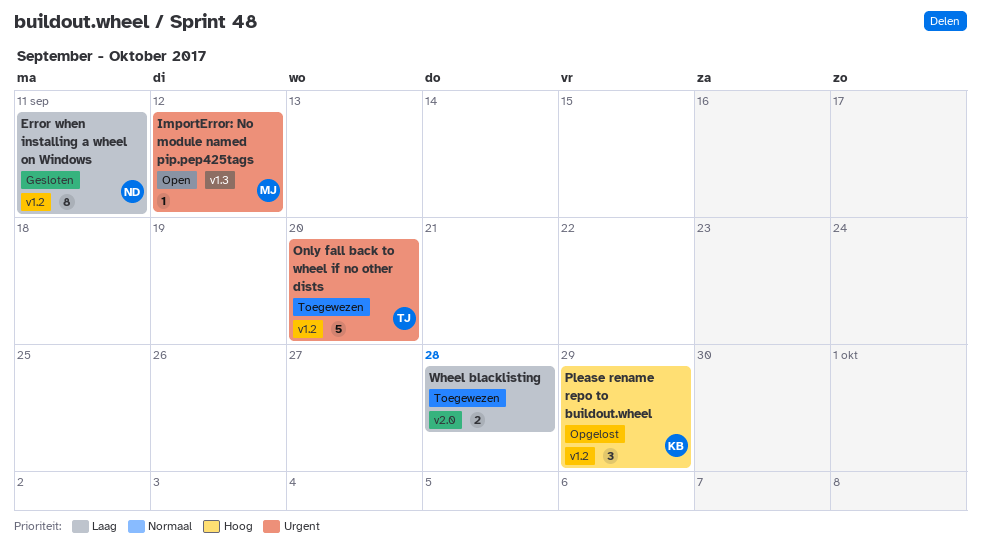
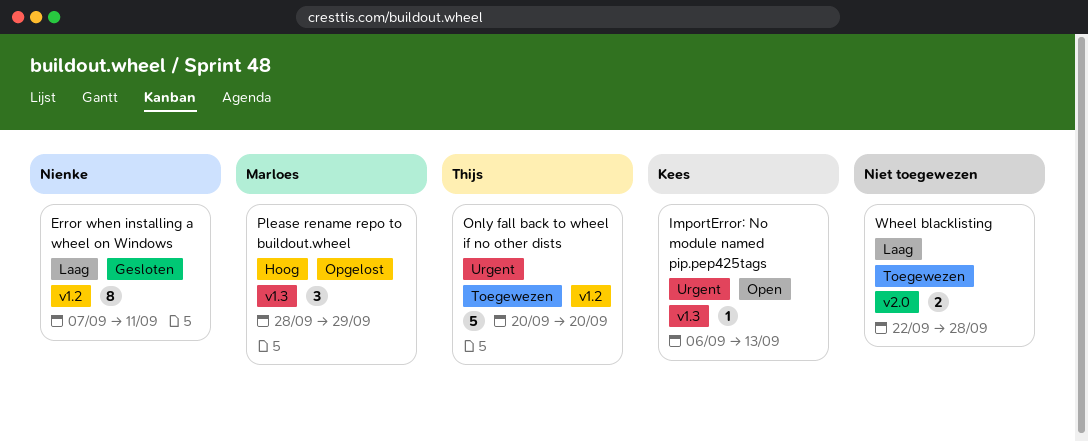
ImportError: No module named pip.pep425tags, owner: Marloes -> Kees
ImportError: No module named pip.pep425tags, due: Sep 12 -> Sep 13
Please rename repo to buildout.wheel, owner: Kees -> Marloes
Please rename repo to buildout.wheel, label: v1.2 -> v1.3

